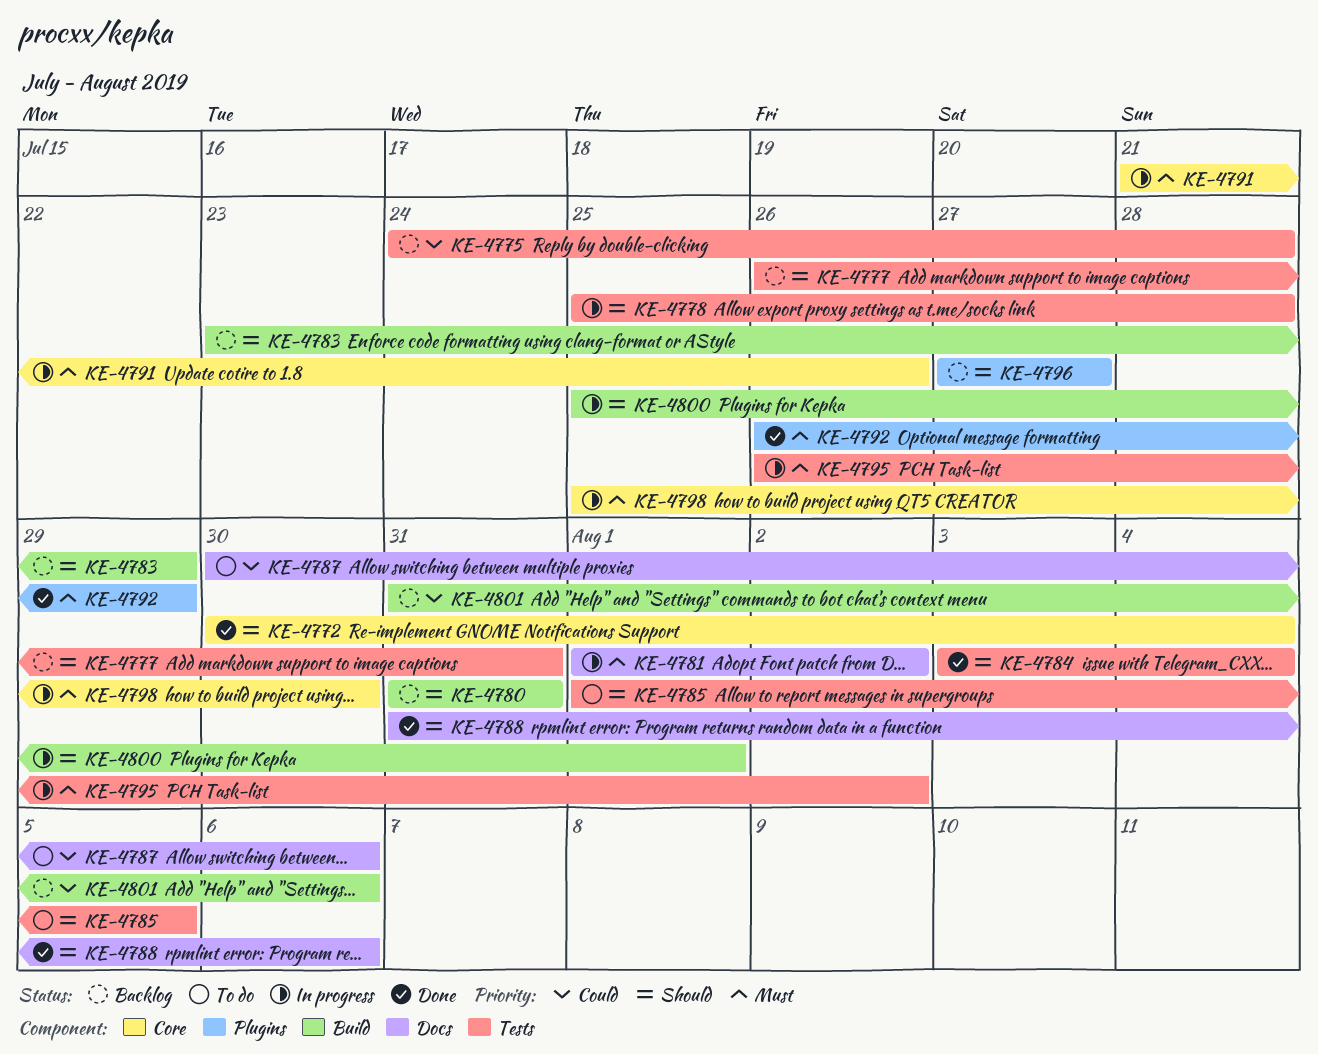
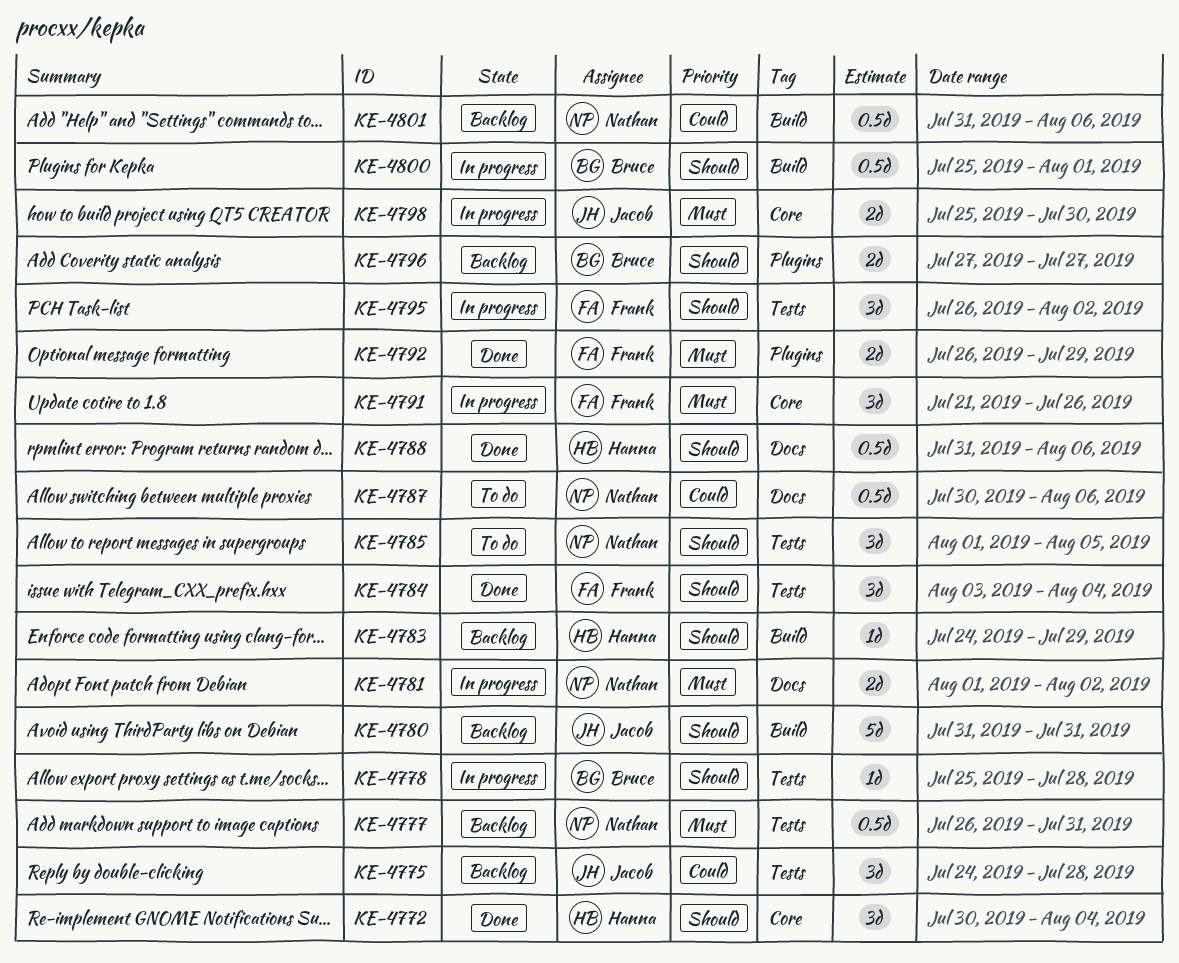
KE-4777, priority: Should -> Must
KE-4783, start: Jul 23 -> Jul 24
KE-4795, priority: Must -> Should

